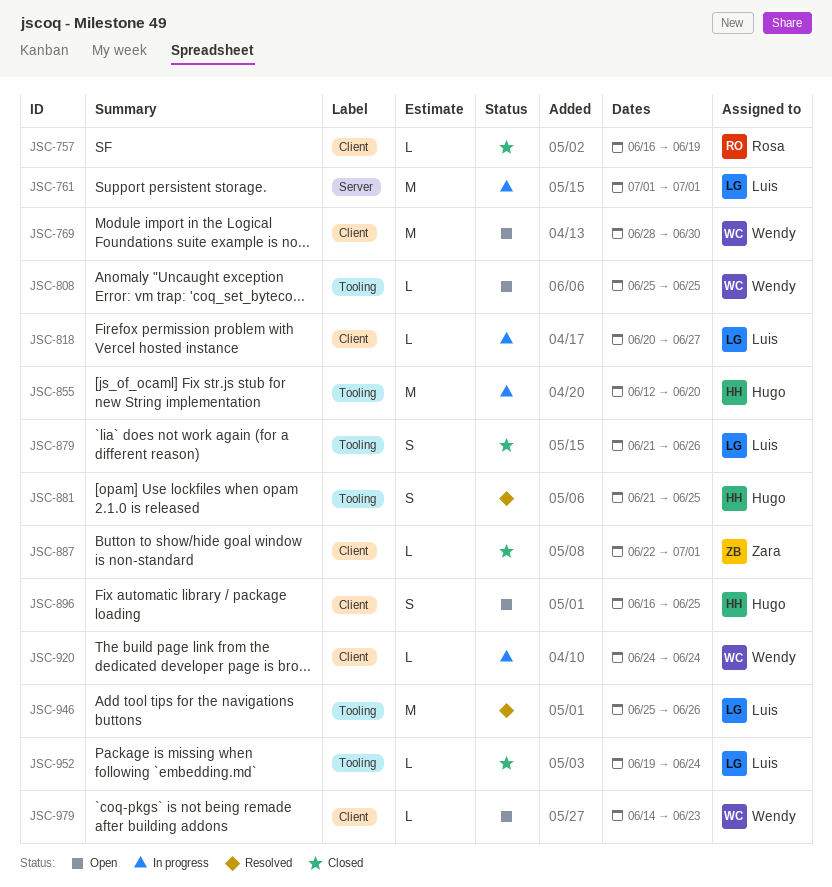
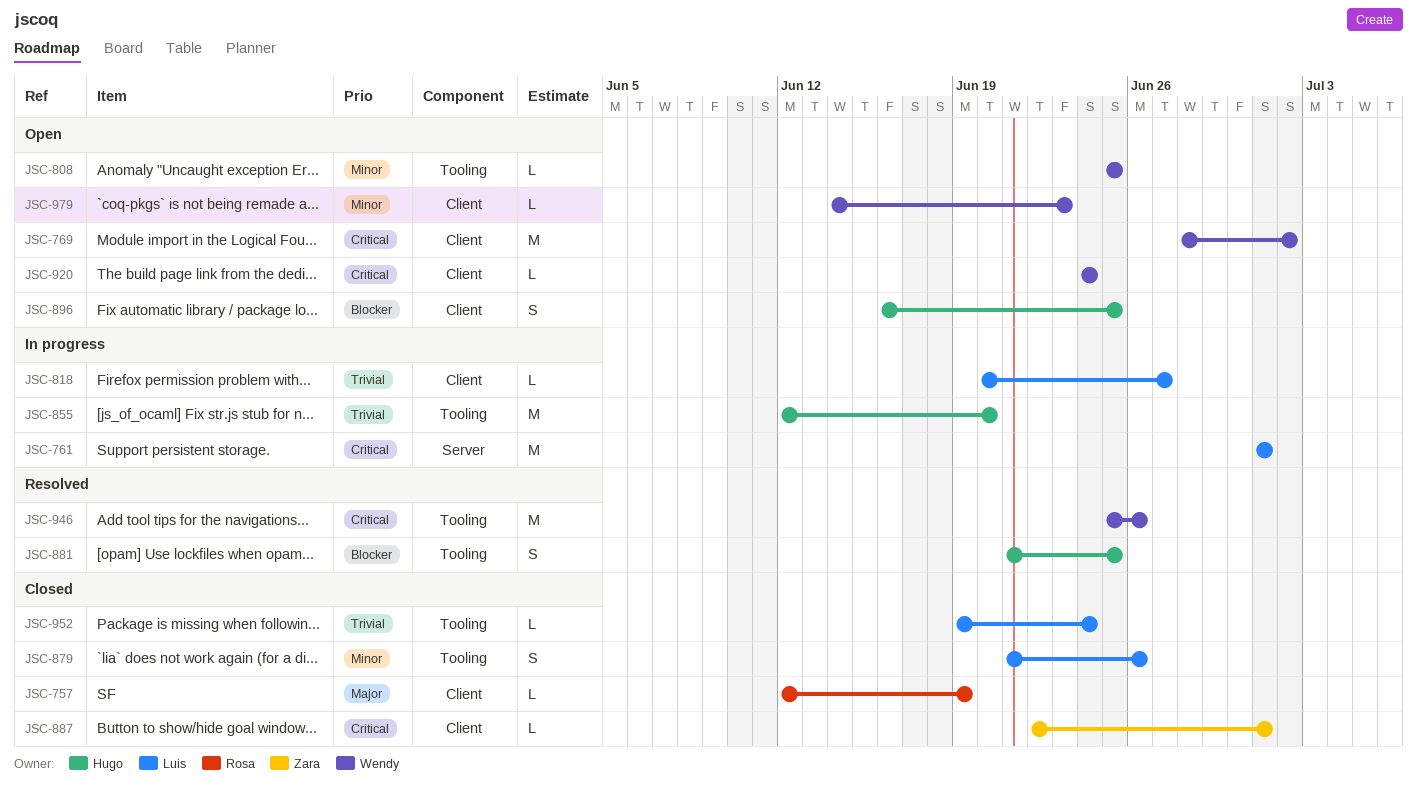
JSC-757, start: Jun 16 -> Jun 12
JSC-769, due: Jun 30 -> Jul 2
JSC-920, status: In progress -> Open
JSC-946, owner: Luis -> Wendy

